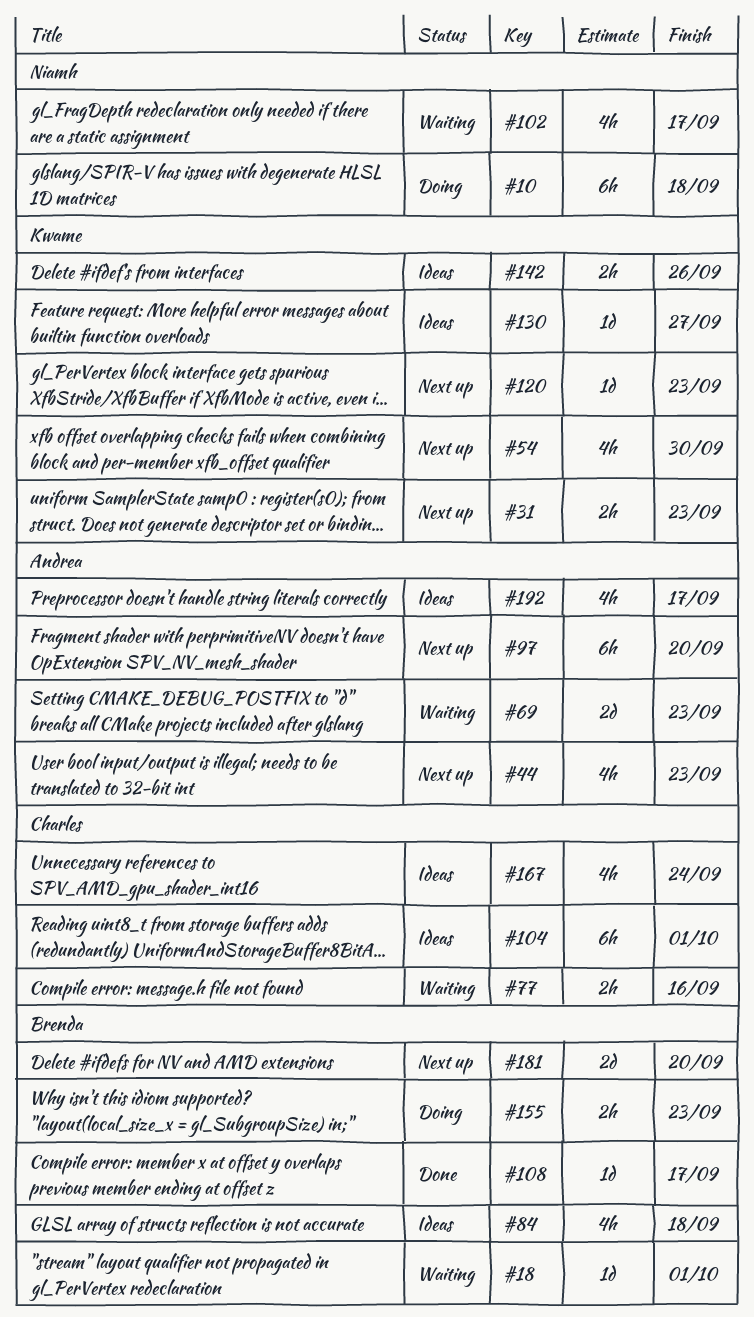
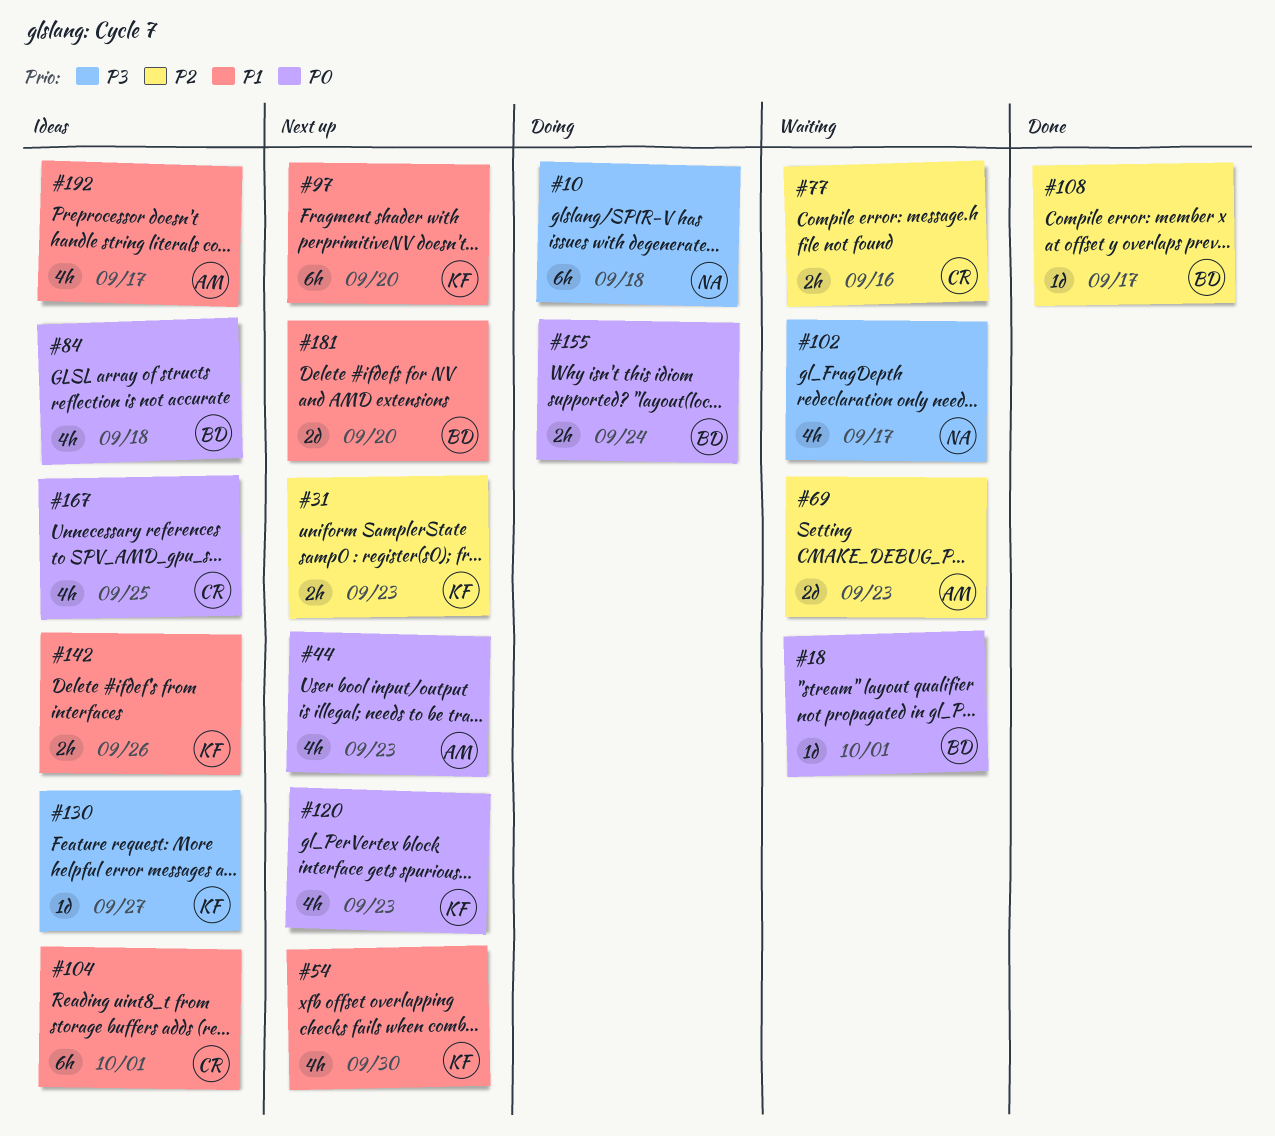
#97, owner: Andrea -> Kwame
#120, estimate: 1d -> 4h
#155, due: Sep 23 -> Sep 24
#167, due: Sep 24 -> Sep 25

